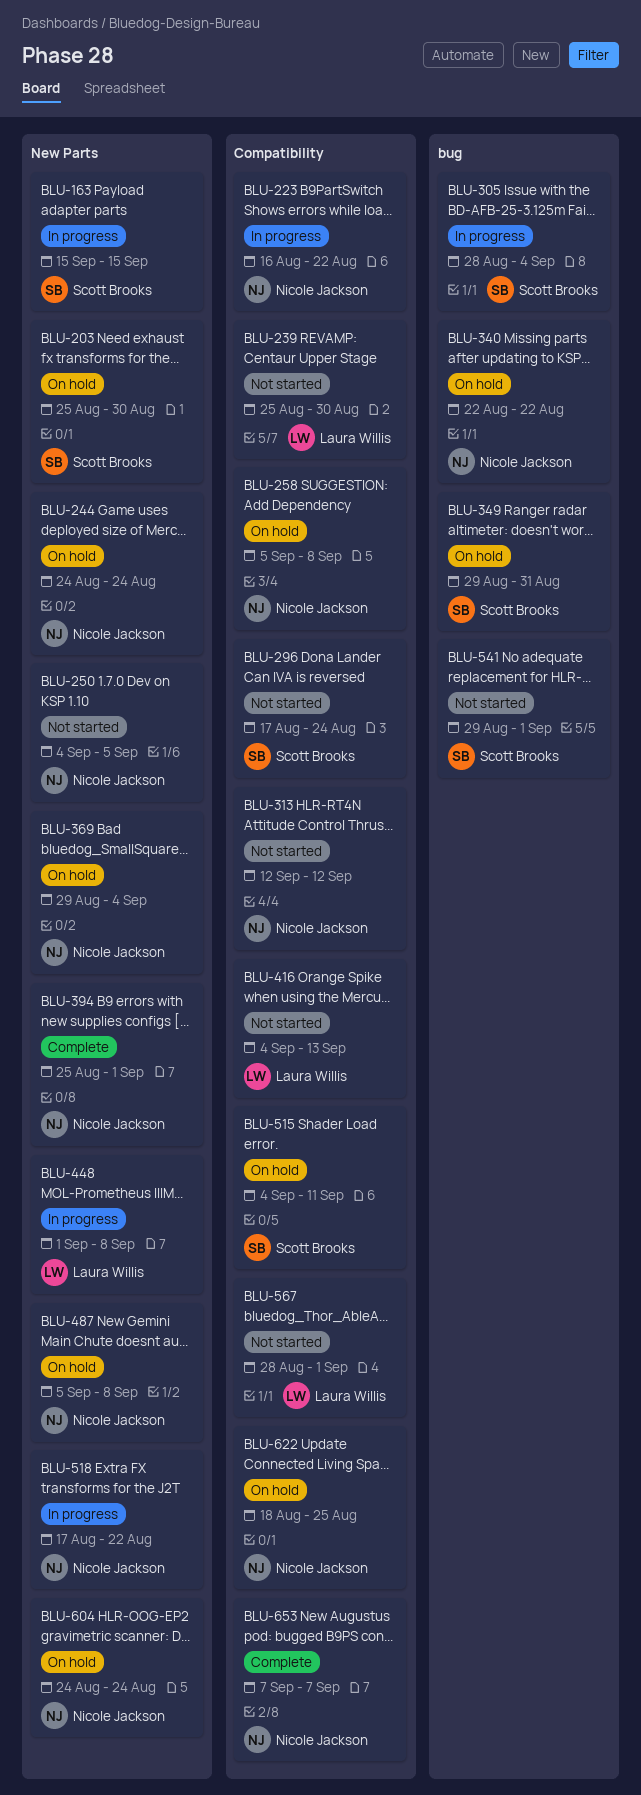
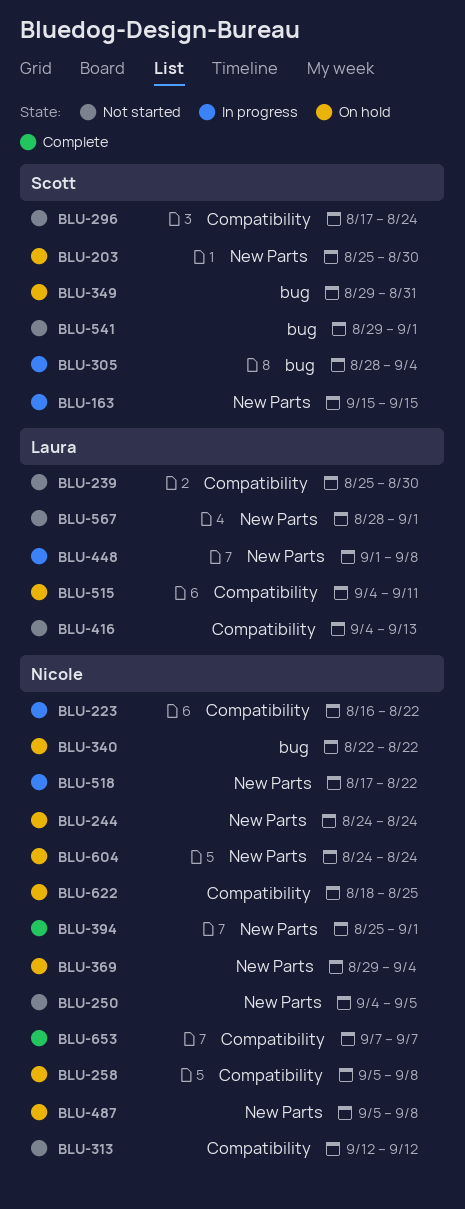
BLU-515, owner: Scott Brooks -> Laura Willis
BLU-567, label: Compatibility -> New Parts

